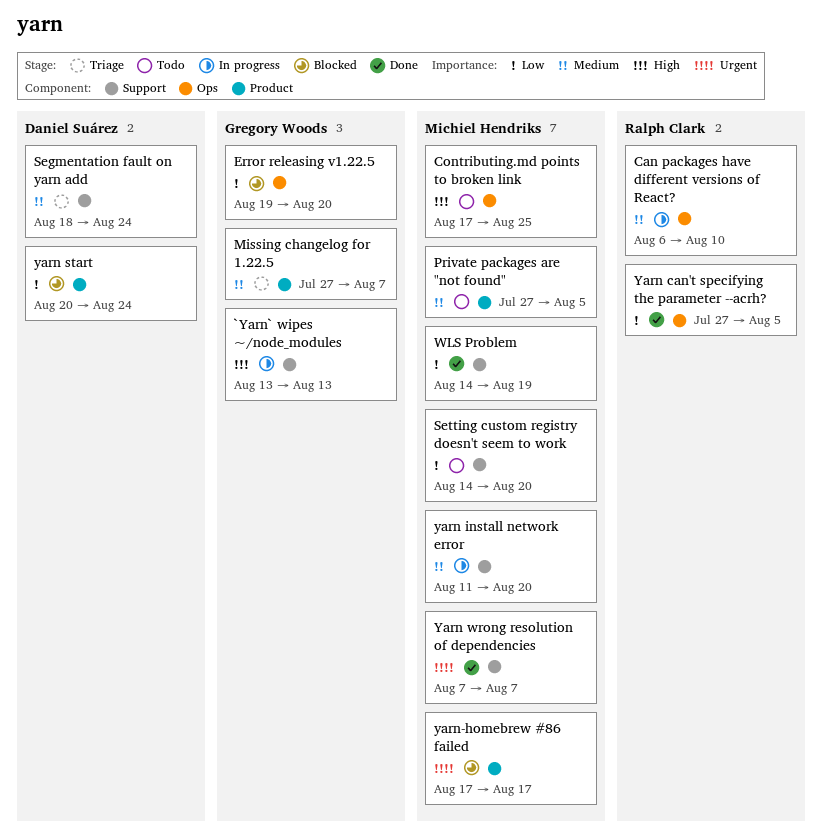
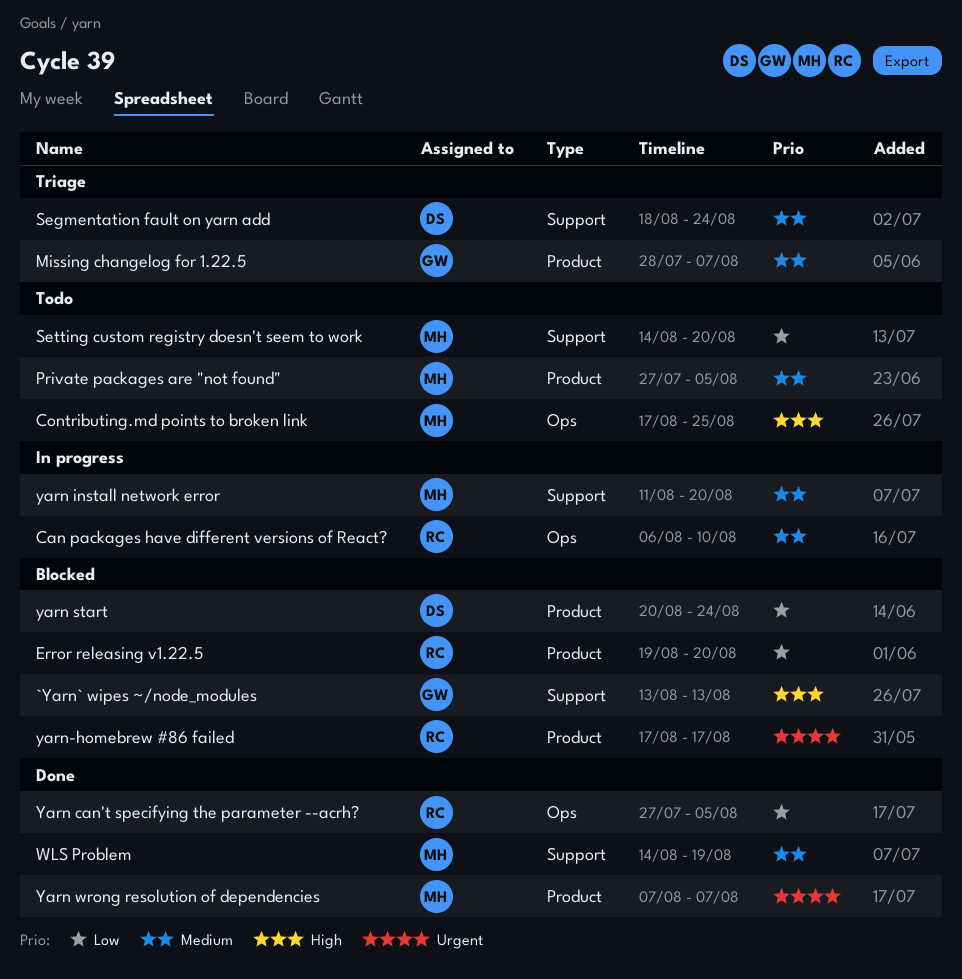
`Yarn` wipes ~/node_modules, status: In progress -> Blocked
Error releasing v1.22.5, owner: Gregory Woods -> Ralph Clark
Error releasing v1.22.5, label: Ops -> Product
Missing changelog for 1.22.5, start: Jul 27 -> Jul 28
WLS Problem, priority: Low -> Medium
Yarn wrong resolution of dependencies, label: Support -> Product
yarn-homebrew #86 failed, owner: Michiel Hendriks -> Ralph Clark

